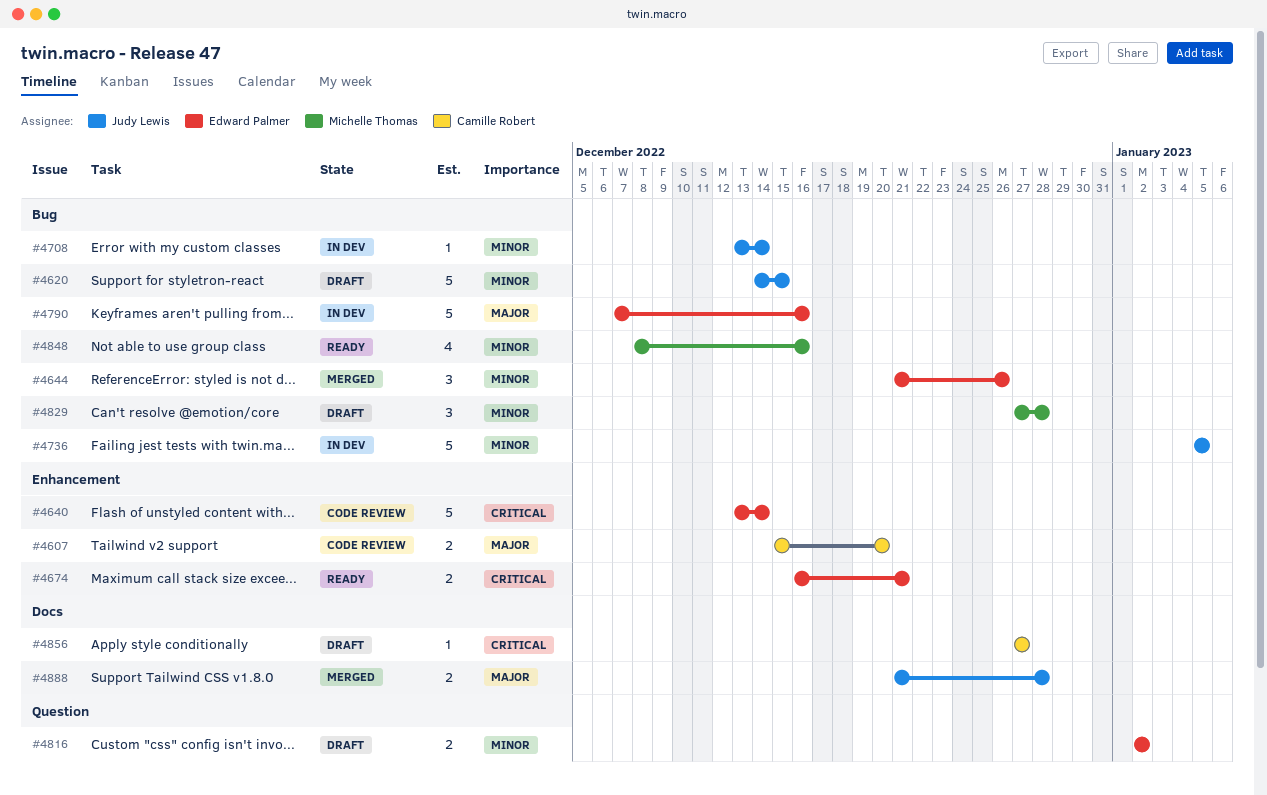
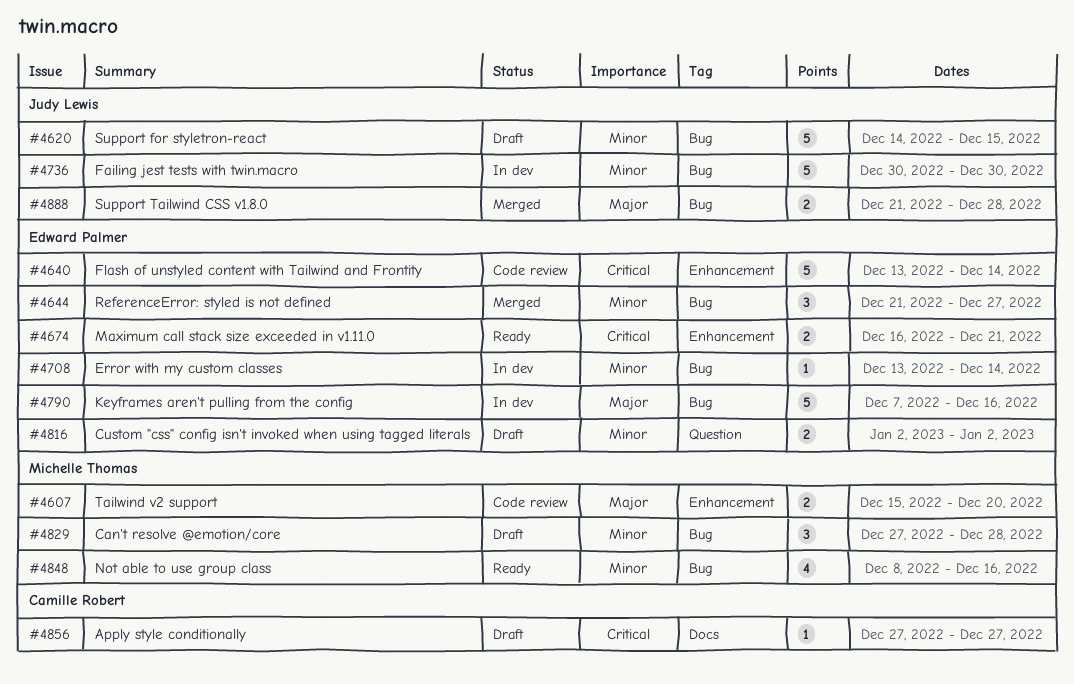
#4607, owner: Camille Robert -> Michelle Thomas
#4644, due: Dec 26 -> Dec 27
#4708, owner: Judy Lewis -> Edward Palmer
#4736, start: Jan 5 -> Dec 30
#4736, due: Jan 5 -> Dec 30
#4888, label: Docs -> Bug

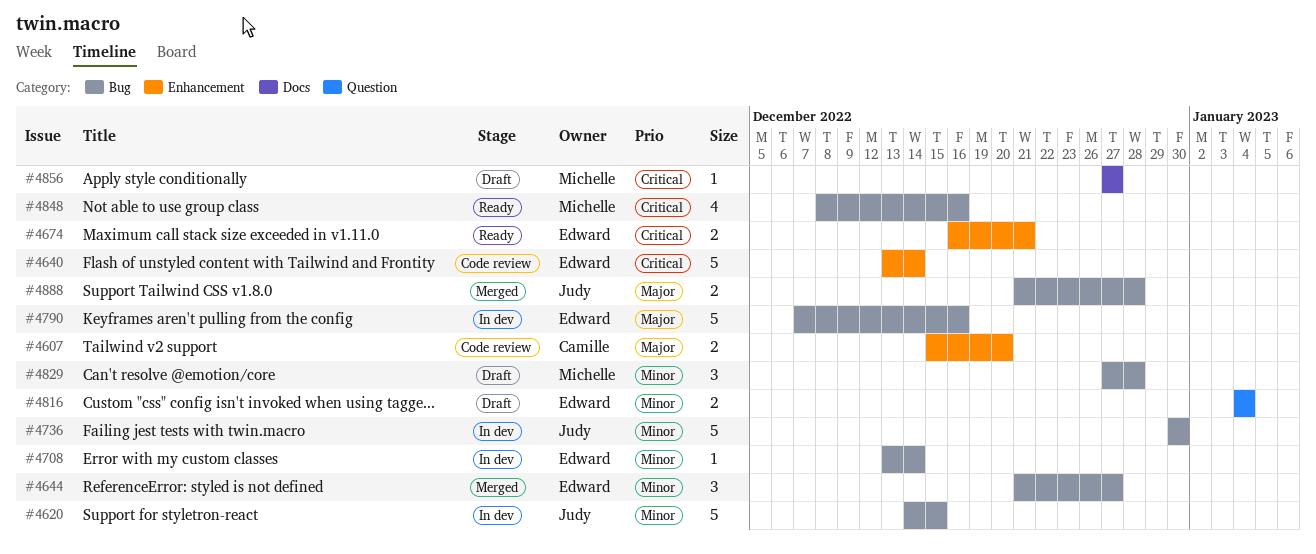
#4607, owner: Michelle Thomas -> Camille Robert
#4620, status: Draft -> In dev
#4816, start: Jan 2 -> Jan 4
#4816, due: Jan 2 -> Jan 4
#4848, priority: Minor -> Critical
#4856, owner: Camille Robert -> Michelle Thomas

